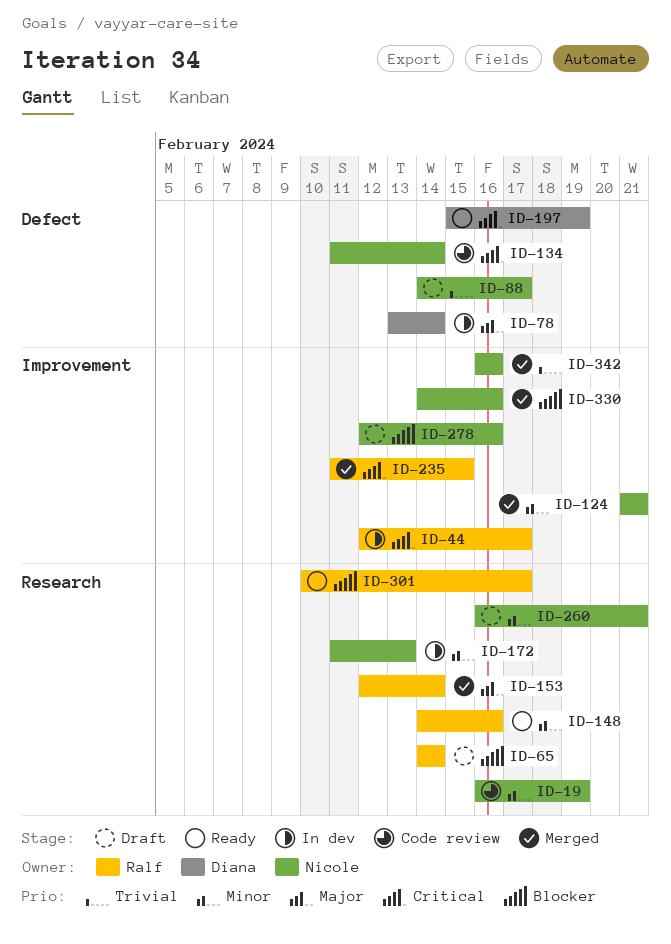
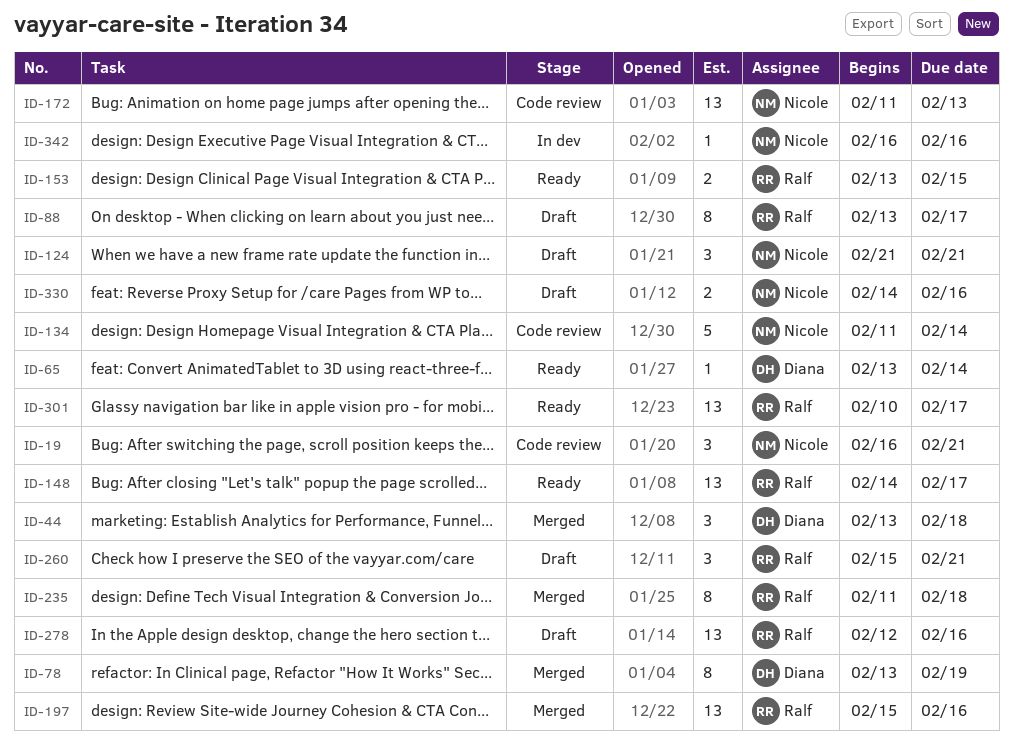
ID-19, due: Feb 19 -> Feb 21
ID-44, status: In dev -> Merged
ID-44, owner: Ralf -> Diana
ID-44, start: Feb 12 -> Feb 13
ID-44, due: Feb 17 -> Feb 18
ID-65, status: Draft -> Ready
ID-65, owner: Ralf -> Diana
ID-65, start: Feb 14 -> Feb 13
ID-78, status: In dev -> Merged
ID-78, due: Feb 14 -> Feb 19
ID-88, owner: Nicole -> Ralf
ID-88, start: Feb 14 -> Feb 13
ID-124, status: Merged -> Draft
ID-148, due: Feb 16 -> Feb 17
ID-153, status: Merged -> Ready
ID-153, start: Feb 12 -> Feb 13
ID-153, due: Feb 14 -> Feb 15
ID-172, status: In dev -> Code review
ID-197, status: Ready -> Merged
ID-197, owner: Diana -> Ralf
ID-197, due: Feb 19 -> Feb 16
ID-235, due: Feb 15 -> Feb 18
ID-260, owner: Nicole -> Ralf
ID-260, start: Feb 16 -> Feb 15
ID-278, owner: Nicole -> Ralf
ID-330, status: Merged -> Draft
ID-342, status: Merged -> In dev

